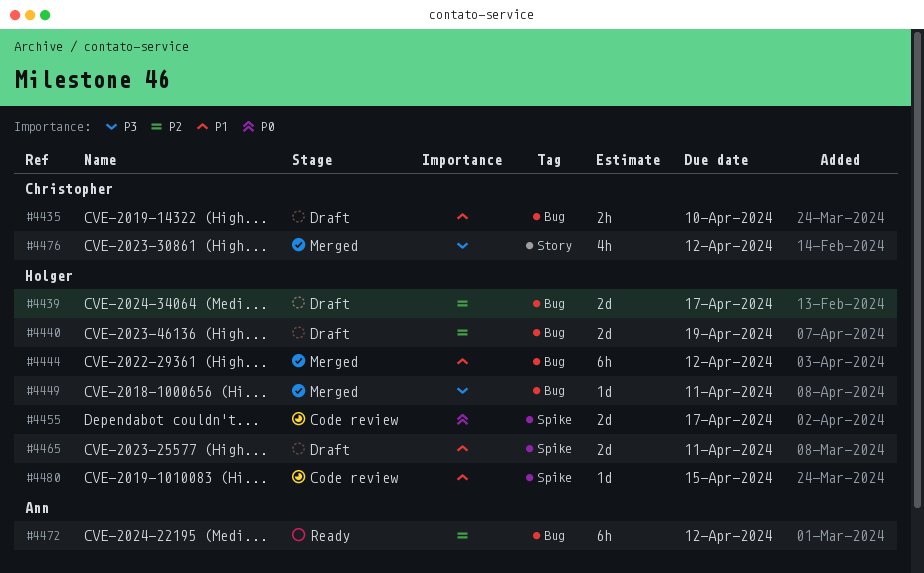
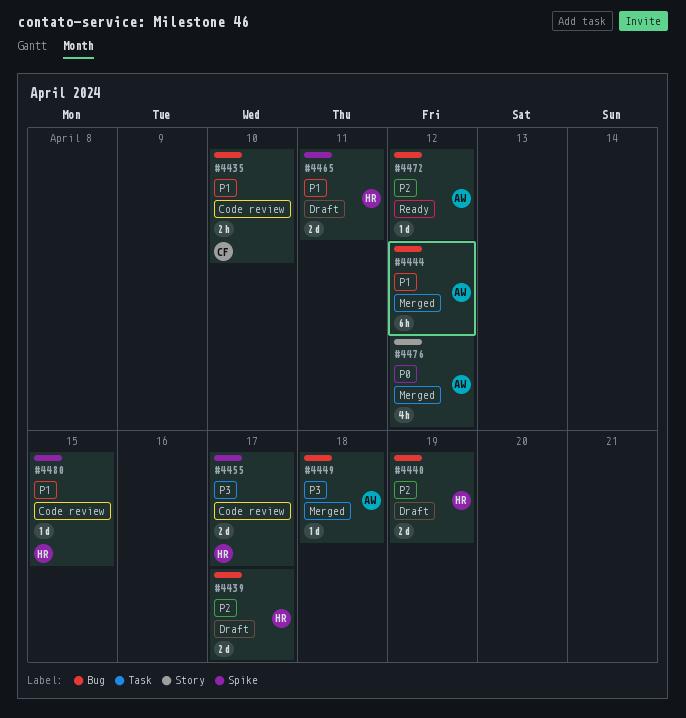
#4435, status: Draft -> Code review
#4444, owner: Holger -> Ann
#4449, owner: Holger -> Ann
#4449, due: Apr 11 -> Apr 18
#4455, priority: P0 -> P3
#4472, estimate: 6h -> 1d
#4476, owner: Christopher -> Ann
#4476, priority: P3 -> P0

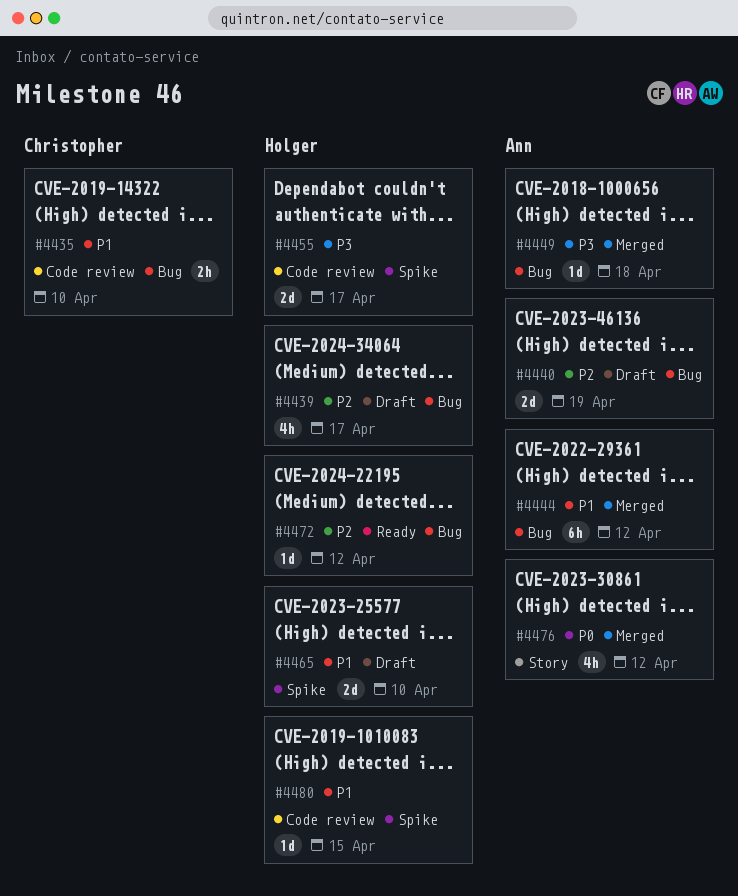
#4439, estimate: 2d -> 4h
#4440, owner: Holger -> Ann
#4465, due: Apr 11 -> Apr 10
#4472, owner: Ann -> Holger

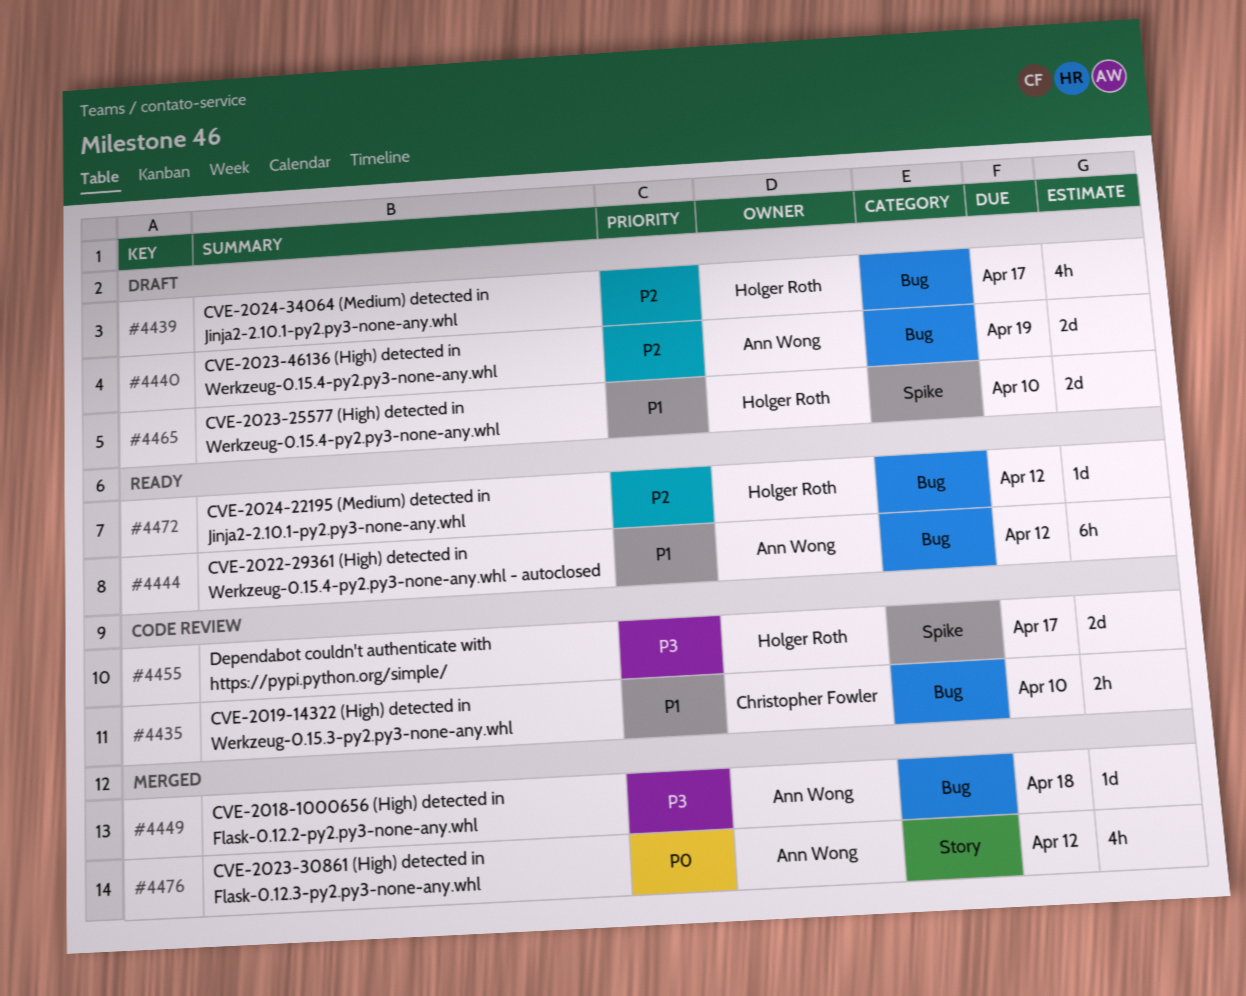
#4444, status: Merged -> Ready
#4480: present -> none

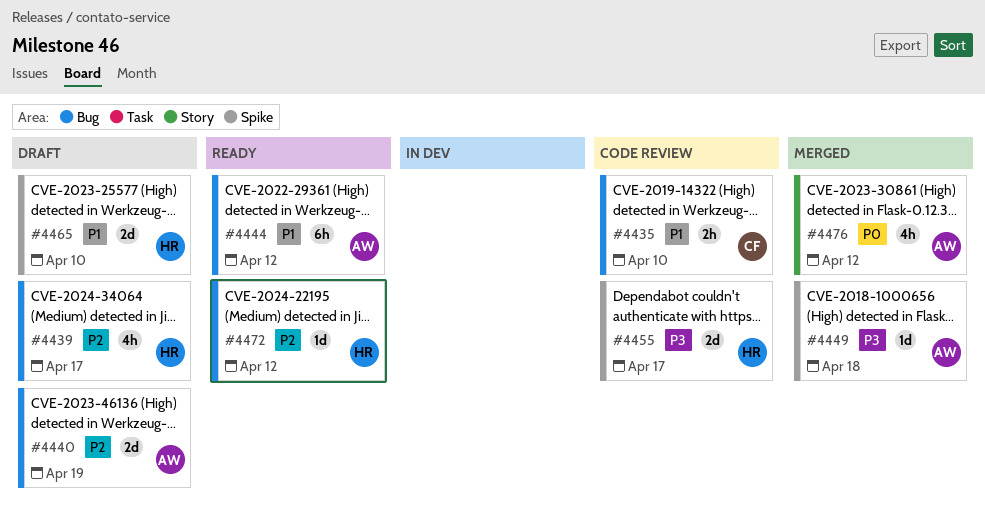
#4449, label: Bug -> Spike

